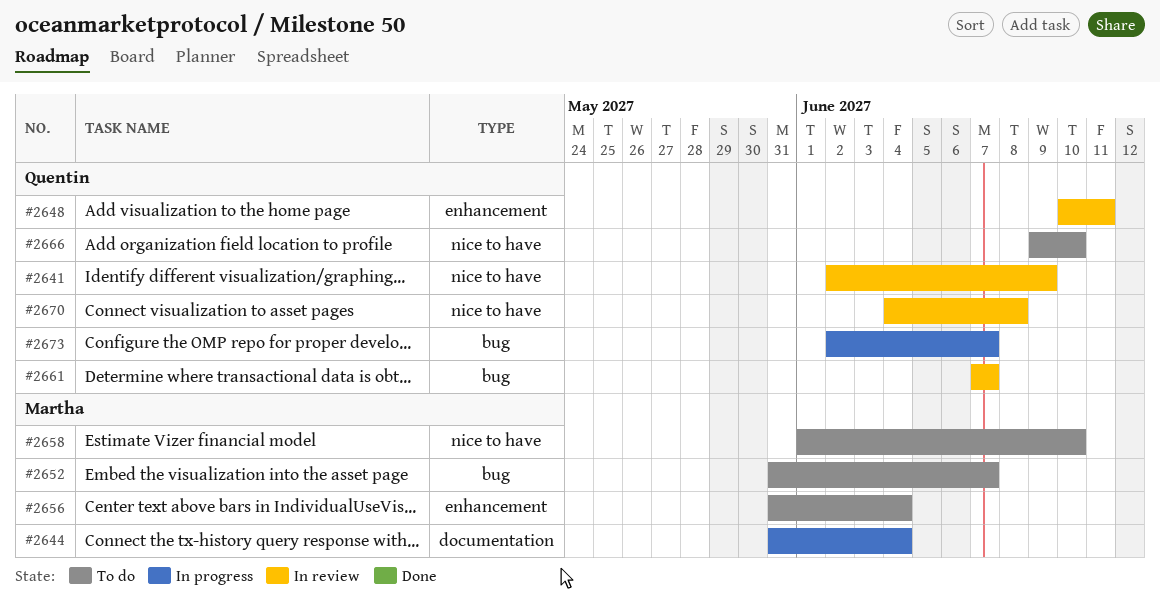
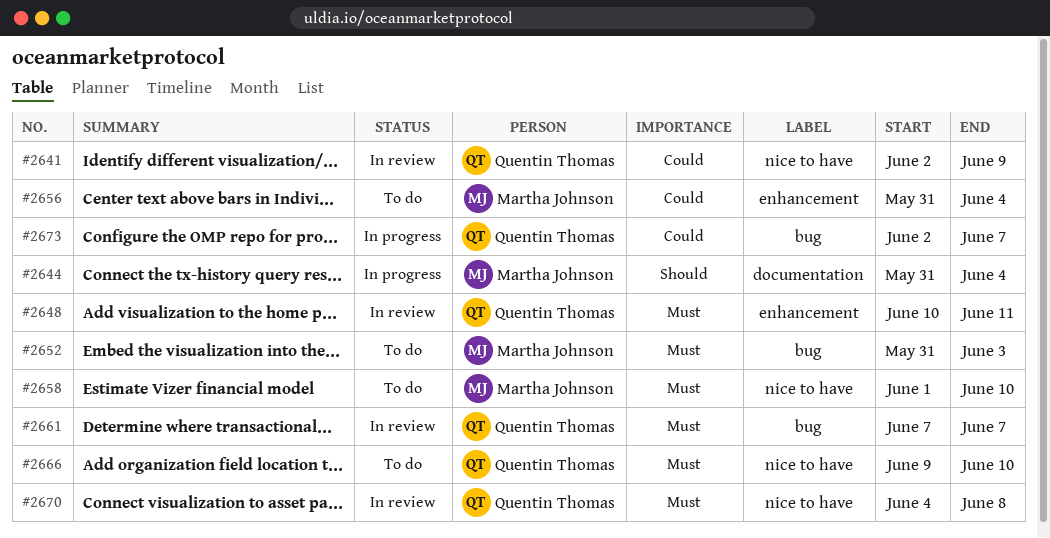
#2652, due: Jun 7 -> Jun 3

